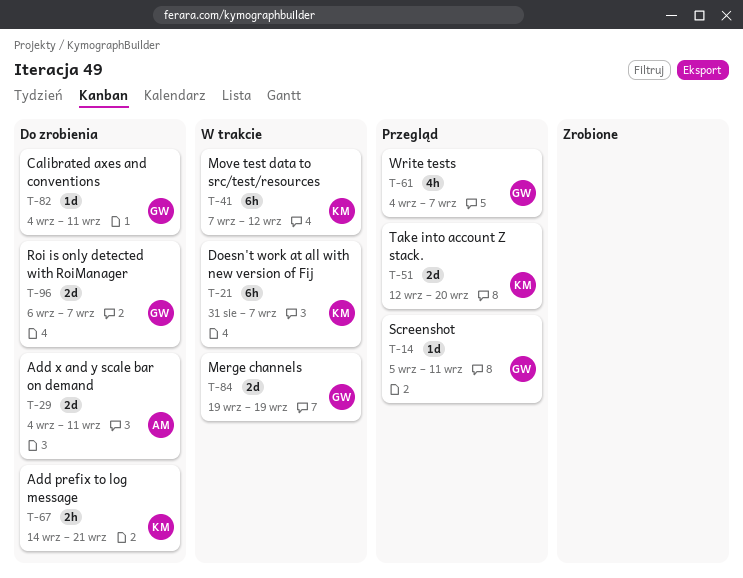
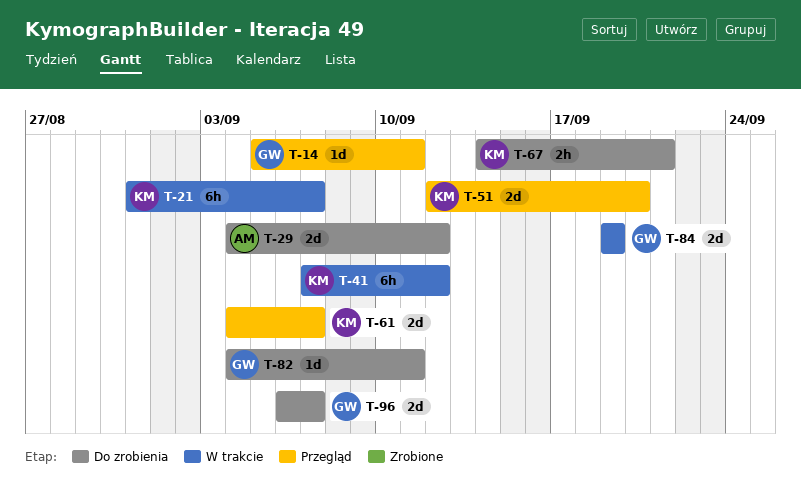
T-29, due: Sep 11 -> Sep 12
T-61, owner: GW -> KM
T-61, estimate: 4h -> 2d

